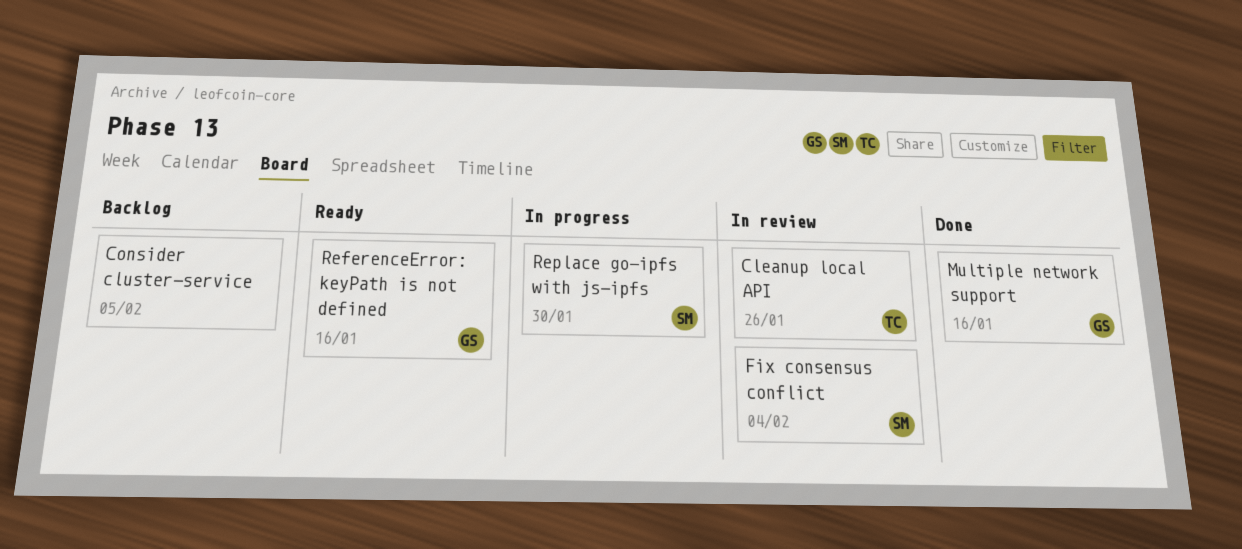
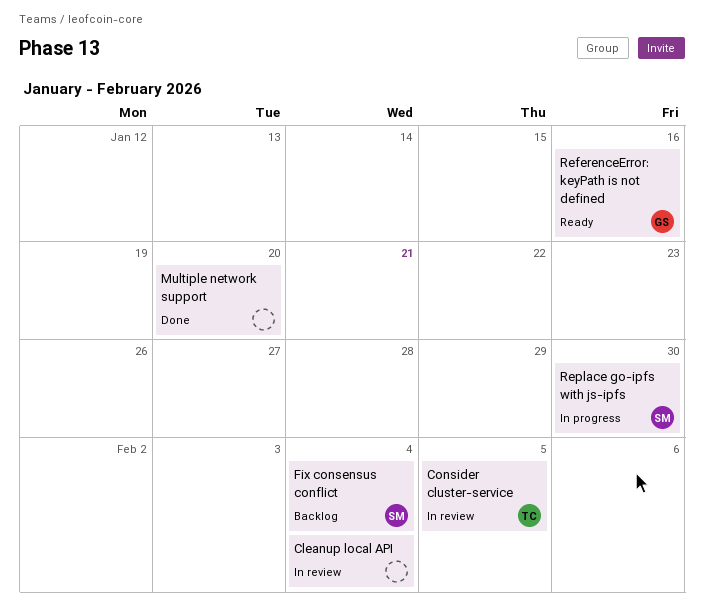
Cleanup local API, owner: TC -> none
Cleanup local API, due: Jan 26 -> Feb 4
Consider cluster-service, status: Backlog -> In review
Consider cluster-service, owner: none -> TC
Fix consensus conflict, status: In review -> Backlog
Multiple network support, owner: GS -> none
Multiple network support, due: Jan 16 -> Jan 20

